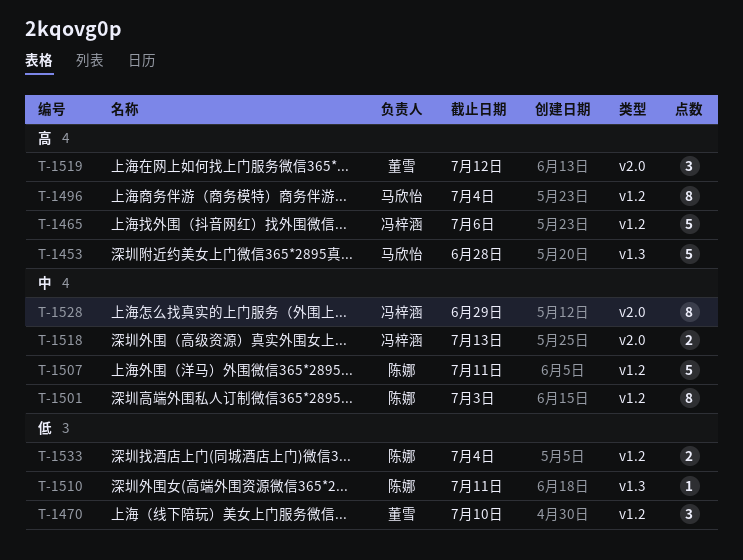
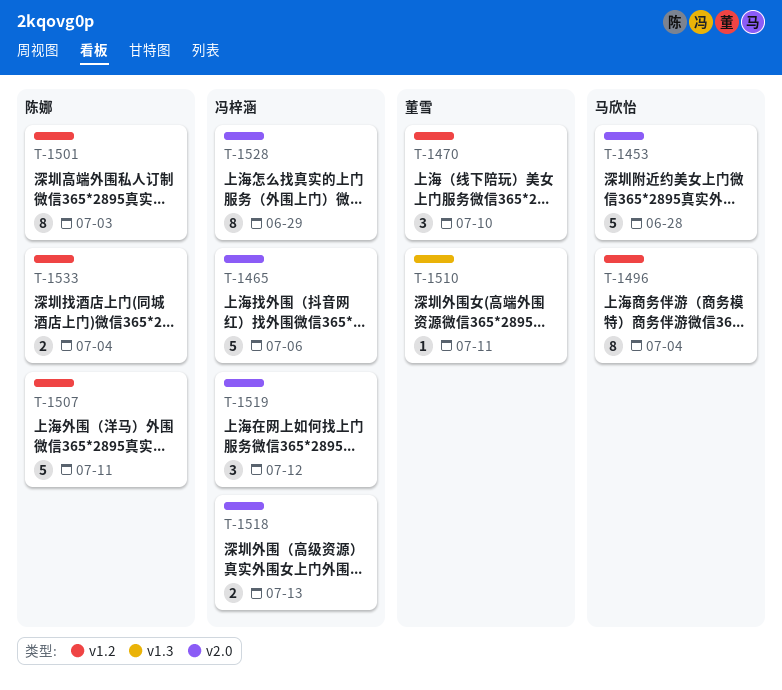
T-1453, label: v1.3 -> v2.0
T-1465, label: v1.2 -> v2.0
T-1510, owner: 陈娜 -> 董雪
T-1519, owner: 董雪 -> 冯梓涵

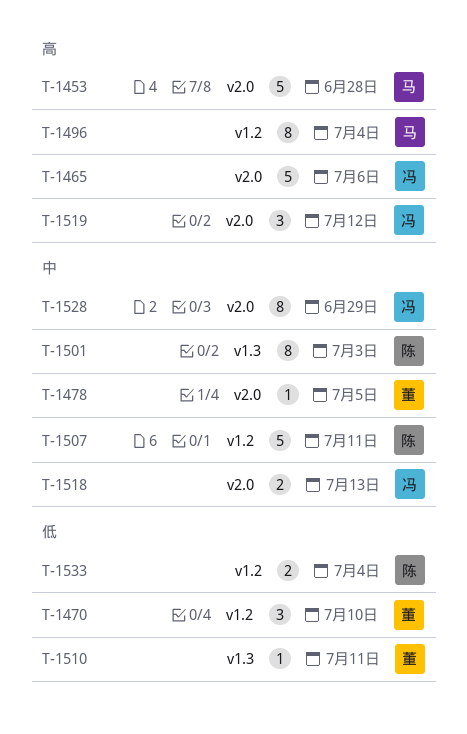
T-1478: none -> present
T-1501, label: v1.2 -> v1.3

